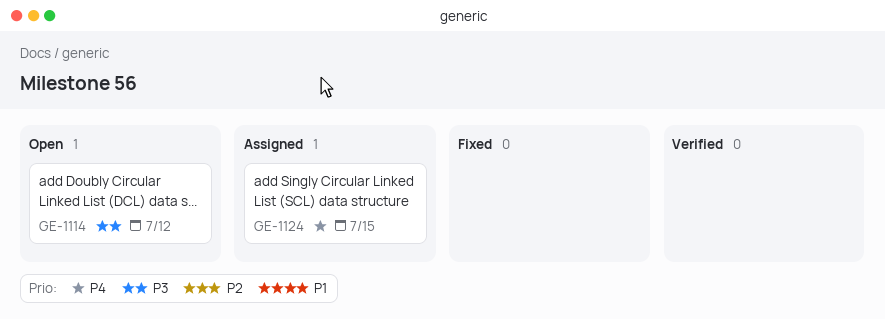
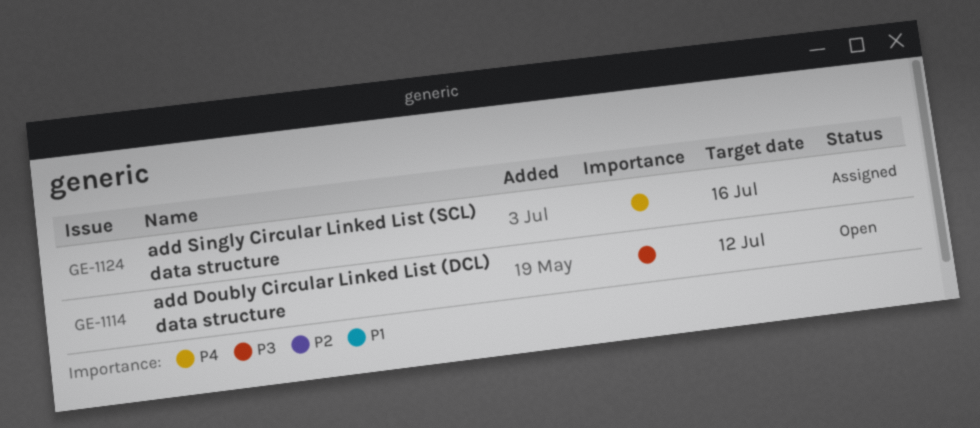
GE-1124, due: Jul 15 -> Jul 16

